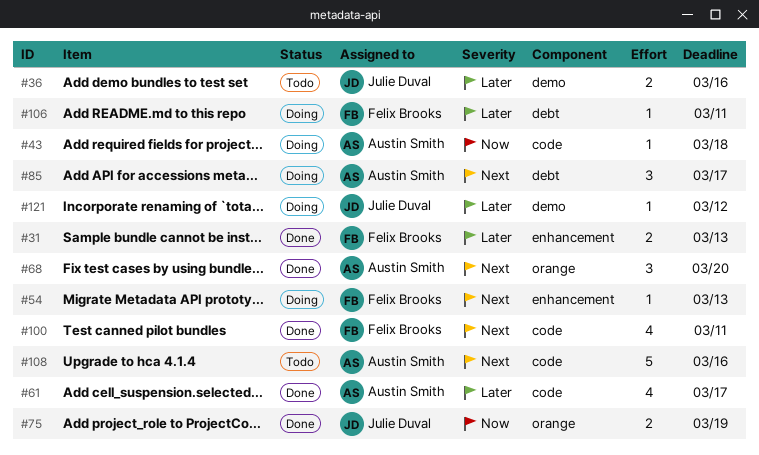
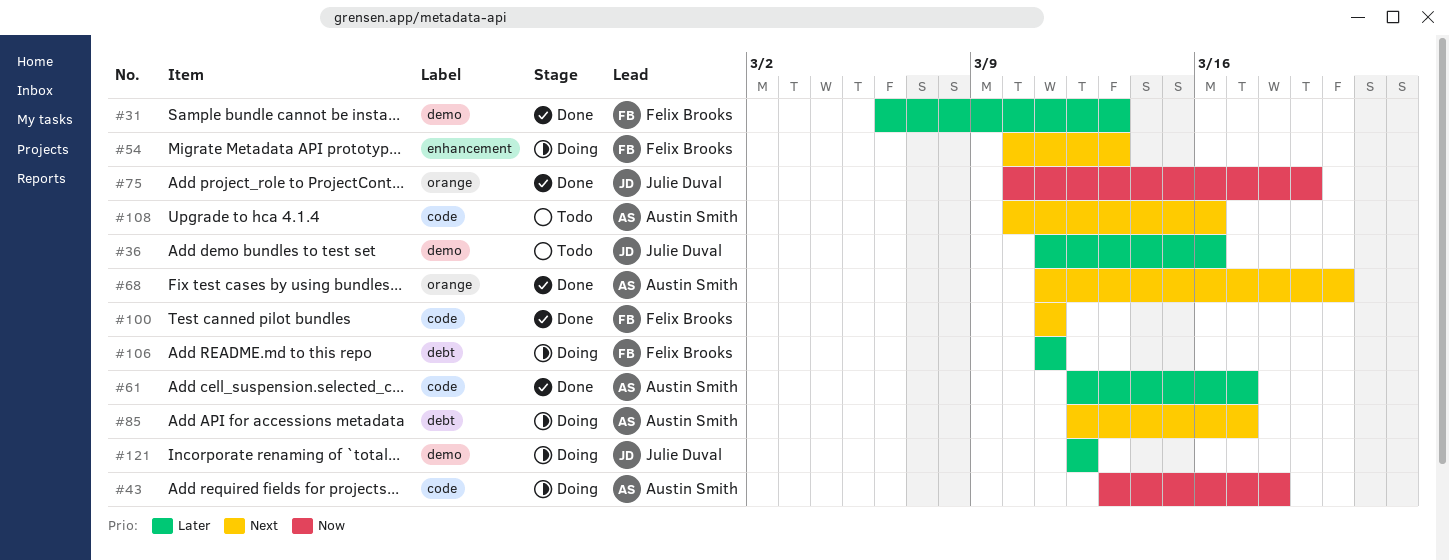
#31, label: enhancement -> demo

